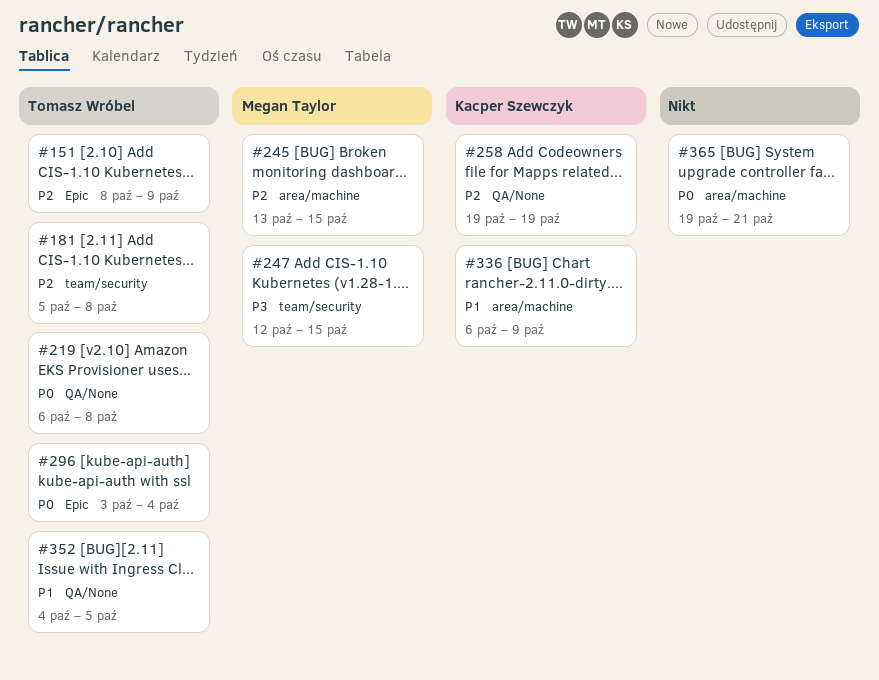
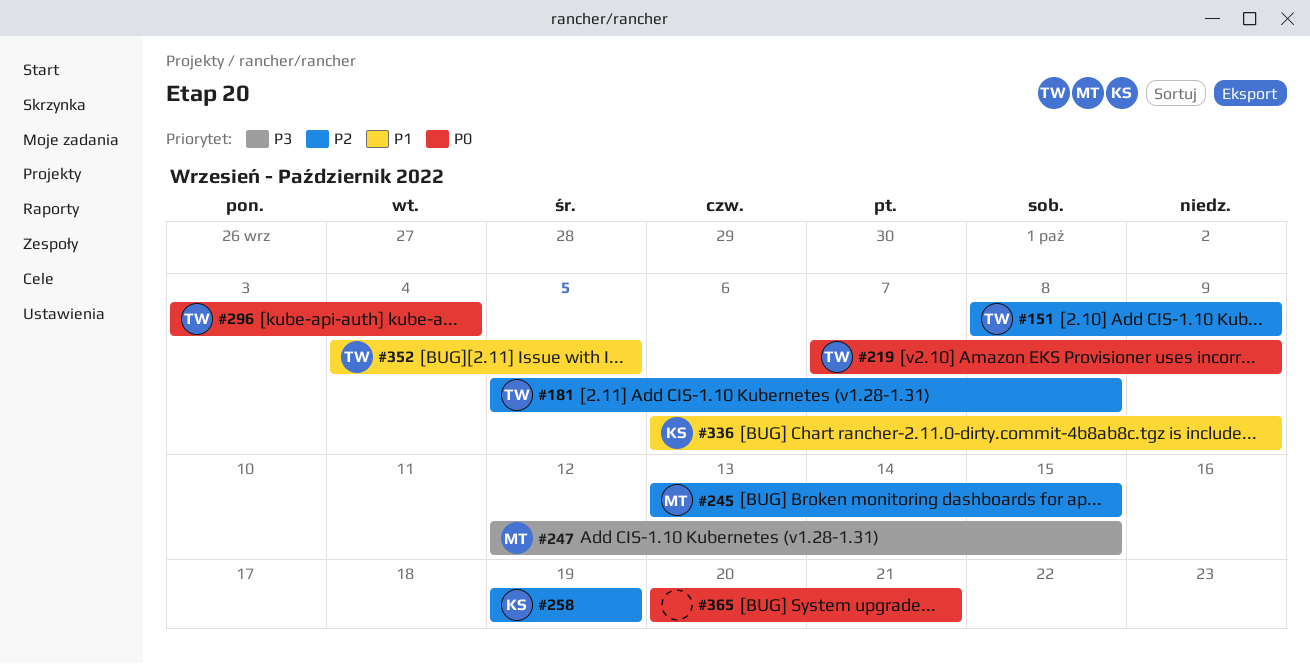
#219, start: Oct 6 -> Oct 7
#219, due: Oct 8 -> Oct 9
#365, start: Oct 19 -> Oct 20

